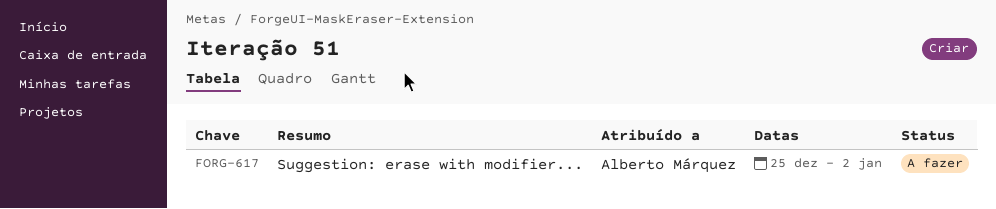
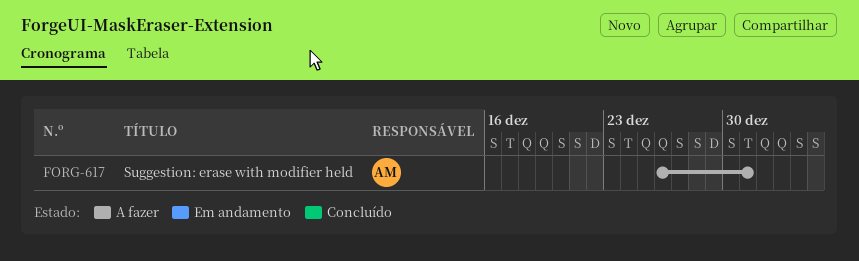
FORG-617, start: Dec 25 -> Dec 26
FORG-617, due: Jan 2 -> Dec 31

